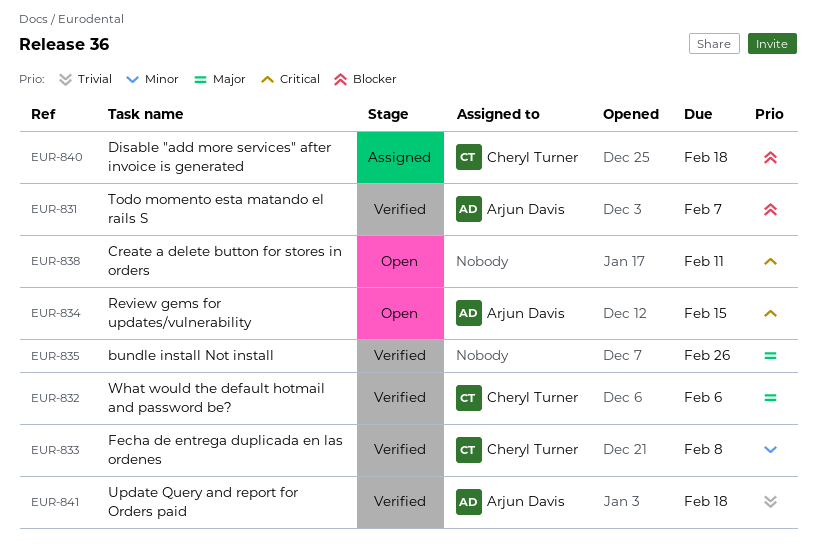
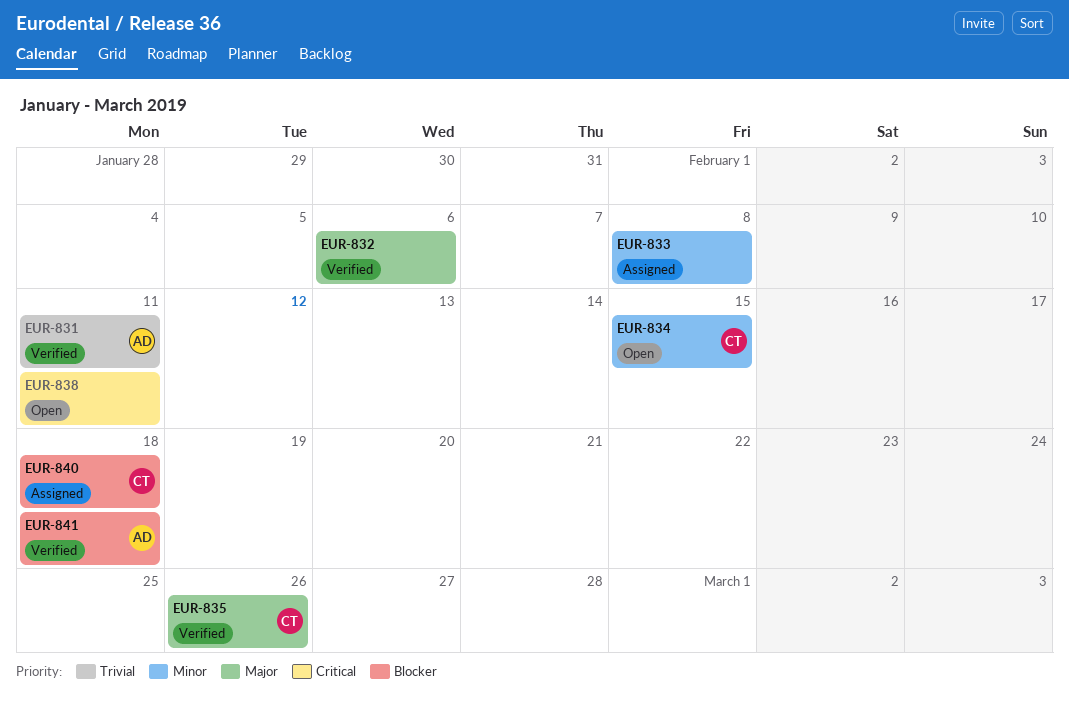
EUR-831, priority: Blocker -> Trivial
EUR-831, due: Feb 7 -> Feb 11
EUR-832, owner: Cheryl Turner -> none
EUR-833, status: Verified -> Assigned
EUR-833, owner: Cheryl Turner -> none
EUR-834, owner: Arjun Davis -> Cheryl Turner
EUR-834, priority: Critical -> Minor
EUR-835, owner: none -> Cheryl Turner
EUR-841, priority: Trivial -> Blocker

